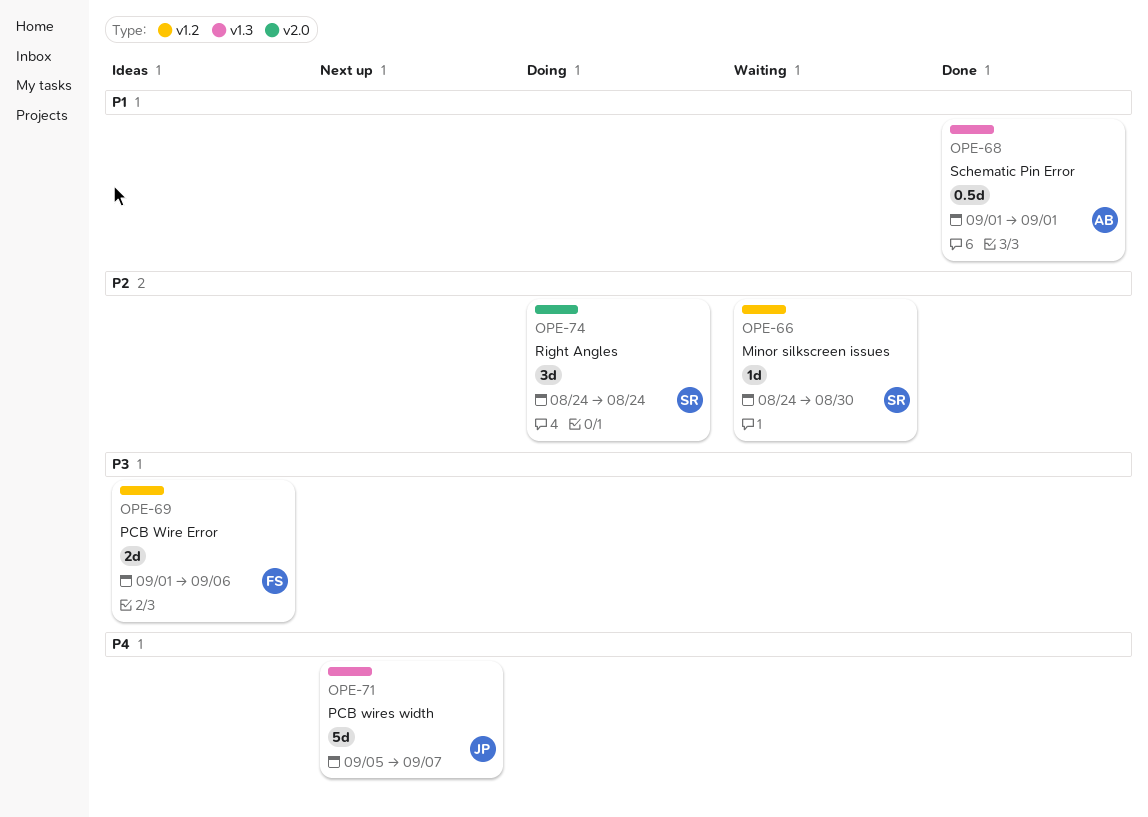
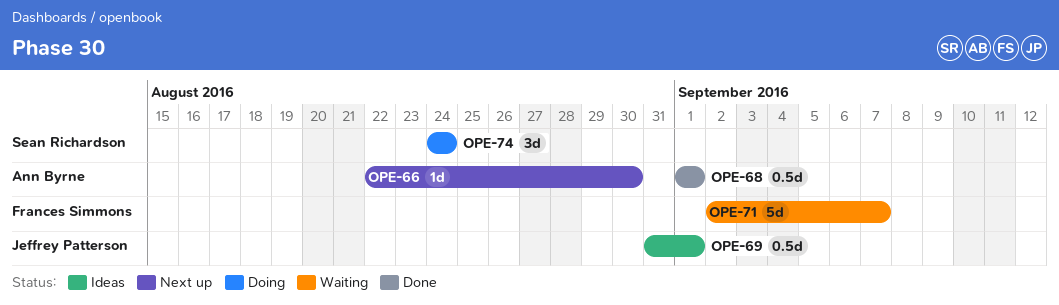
OPE-66, status: Waiting -> Next up
OPE-66, owner: Sean Richardson -> Ann Byrne
OPE-66, start: Aug 24 -> Aug 22
OPE-69, owner: Frances Simmons -> Jeffrey Patterson
OPE-69, estimate: 2d -> 0.5d
OPE-69, start: Sep 1 -> Aug 31
OPE-69, due: Sep 6 -> Sep 1
OPE-71, status: Next up -> Waiting
OPE-71, owner: Jeffrey Patterson -> Frances Simmons
OPE-71, start: Sep 5 -> Sep 2

